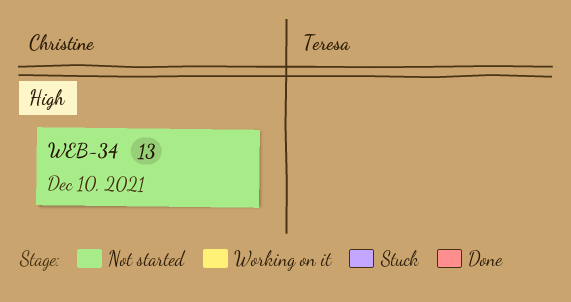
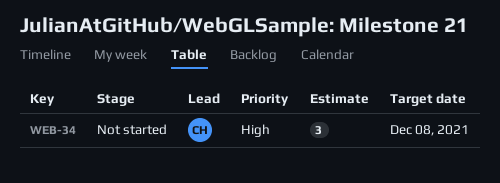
WEB-34, estimate: 13 -> 3
WEB-34, due: Dec 10 -> Dec 8

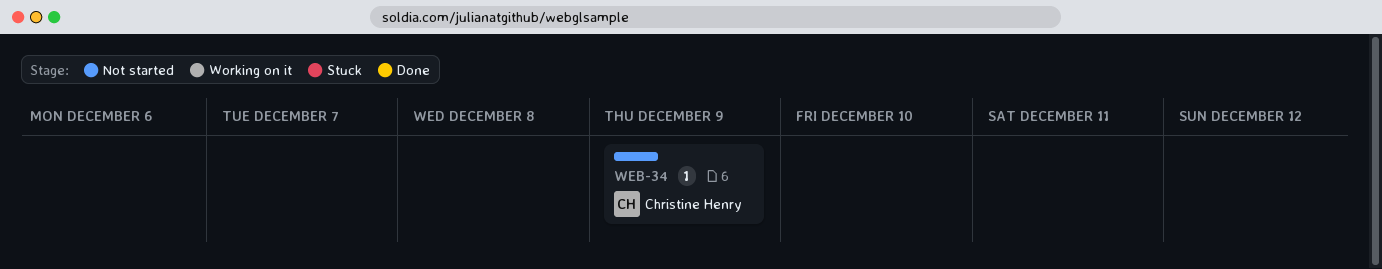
WEB-34, estimate: 3 -> 1
WEB-34, due: Dec 8 -> Dec 9

